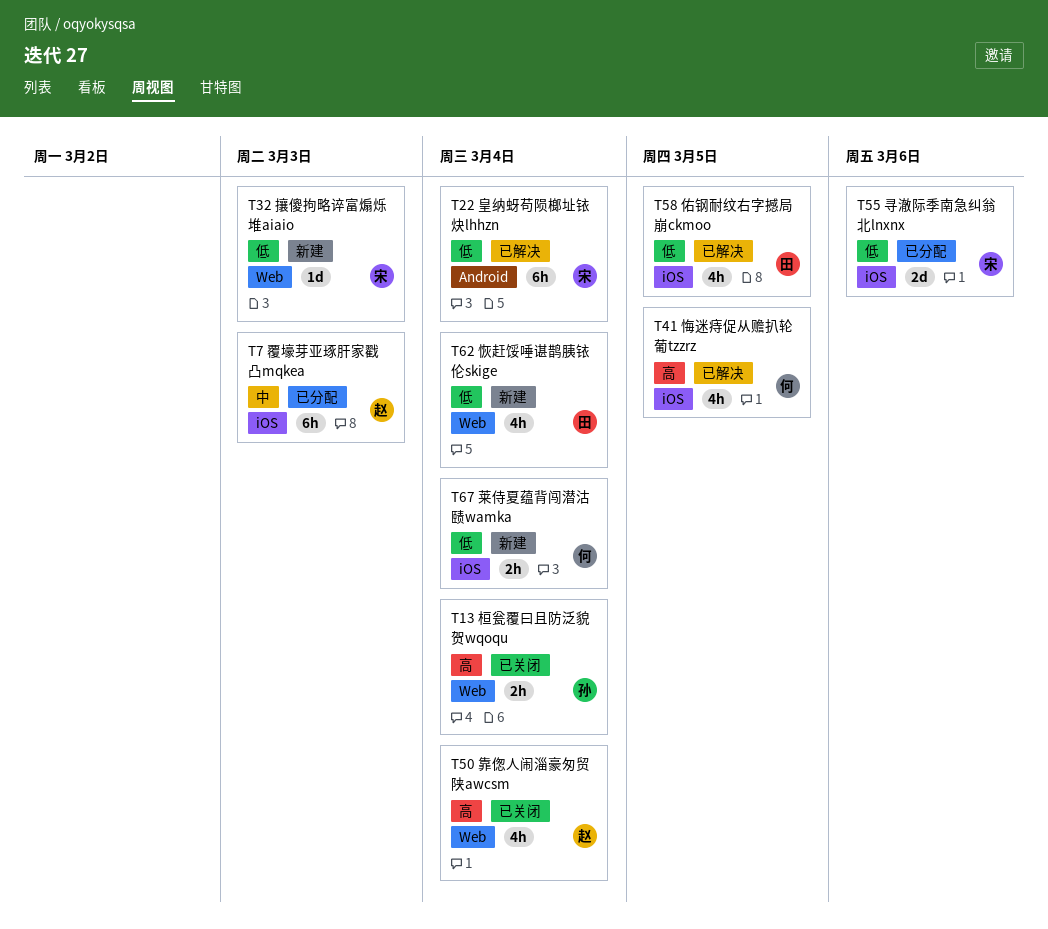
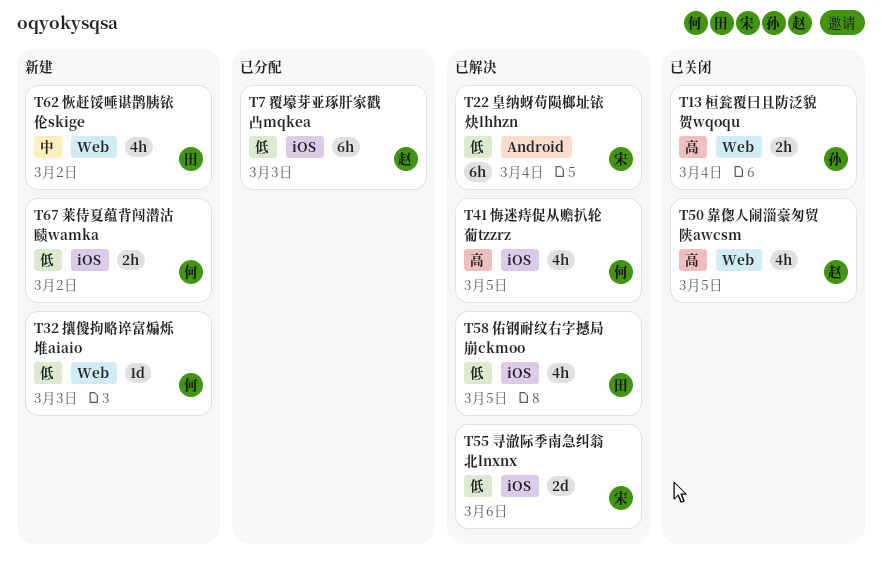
T7, priority: 中 -> 低
T32, owner: 宋 -> 何
T50, due: Mar 4 -> Mar 5
T55, status: 已分配 -> 已解决
T62, priority: 低 -> 中
T62, due: Mar 4 -> Mar 2
T67, due: Mar 4 -> Mar 2

